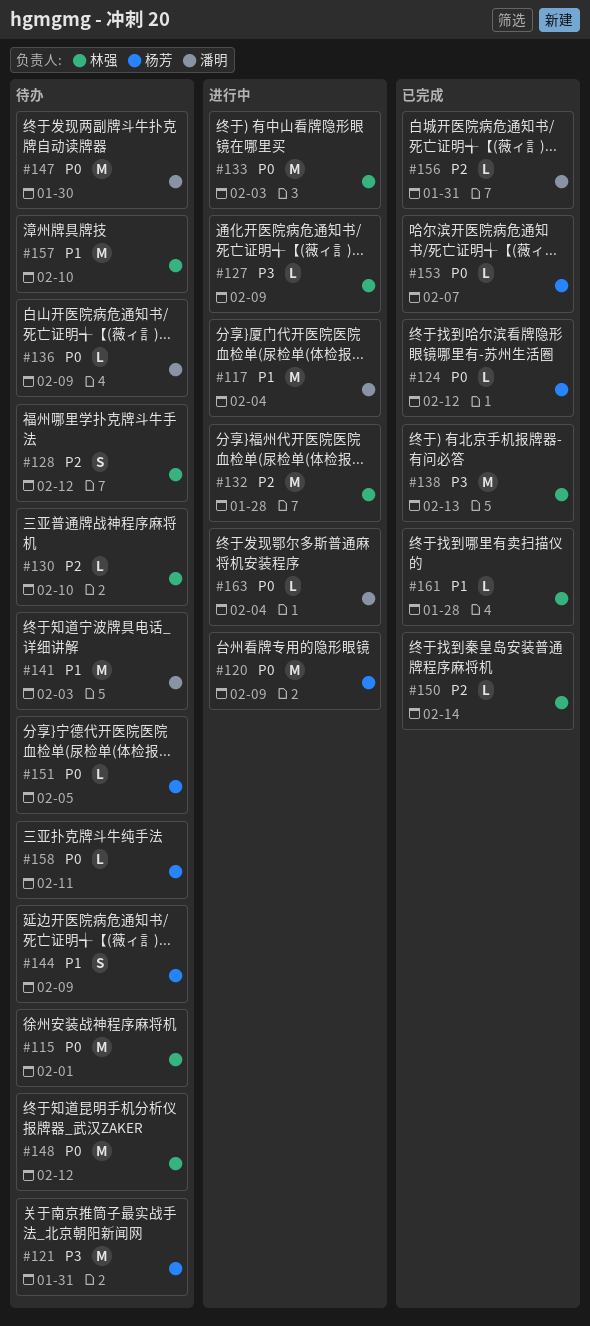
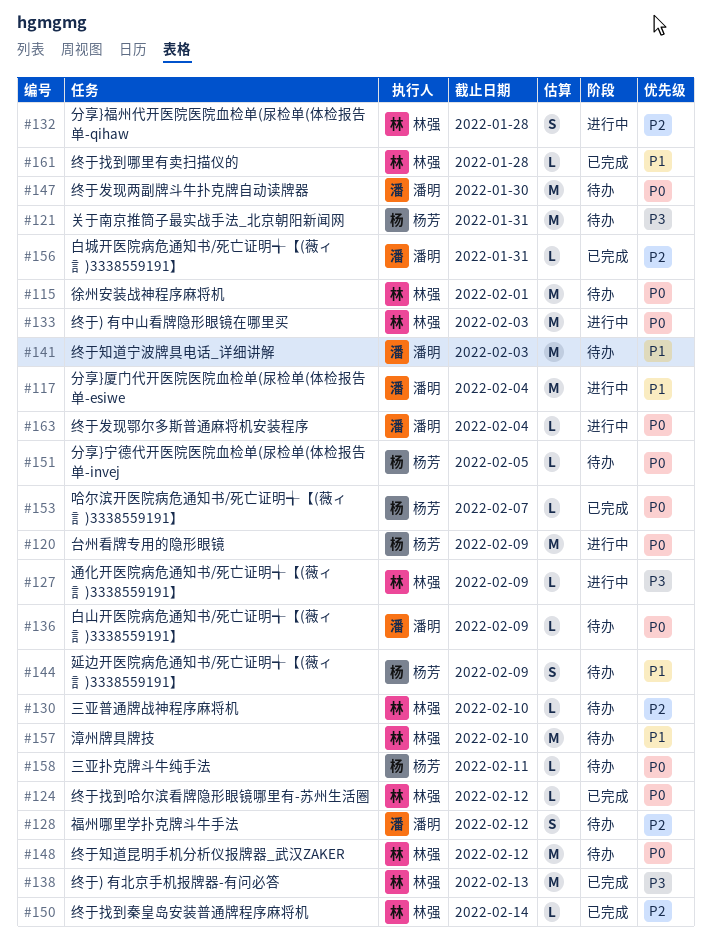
#124, owner: 杨芳 -> 林强
#128, owner: 林强 -> 潘明
#132, estimate: M -> S

